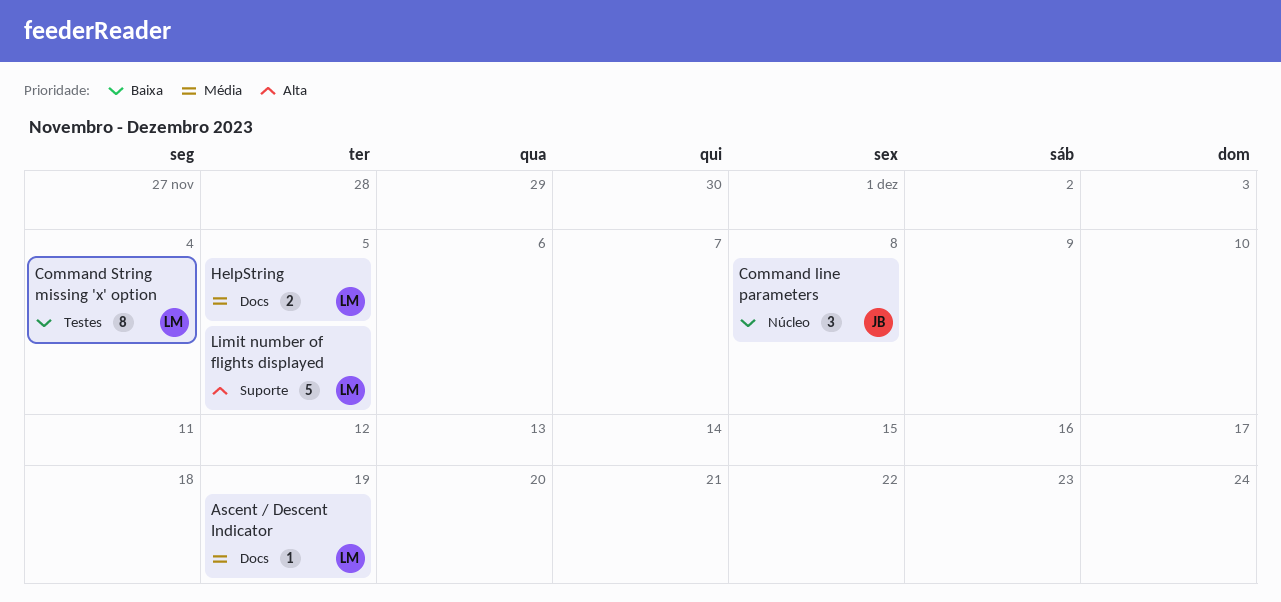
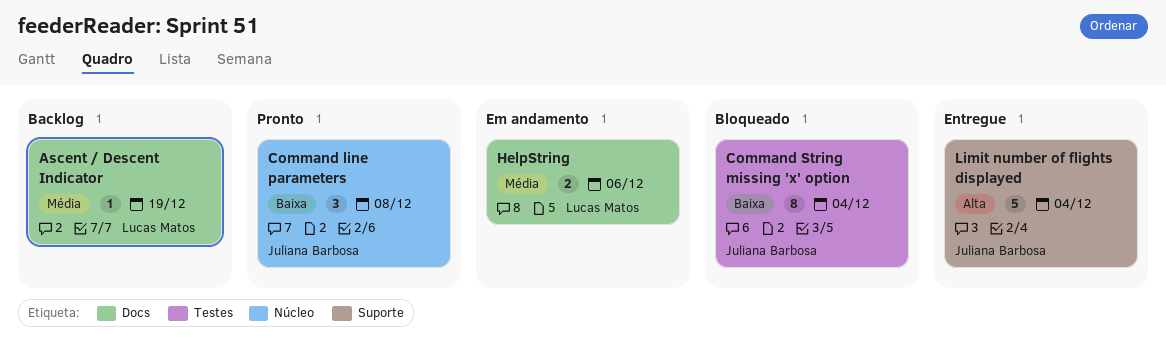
Command String missing 'x' option, owner: Lucas Matos -> Juliana Barbosa
HelpString, due: Dec 5 -> Dec 6
Limit number of flights displayed, owner: Lucas Matos -> Juliana Barbosa
Limit number of flights displayed, due: Dec 5 -> Dec 4

